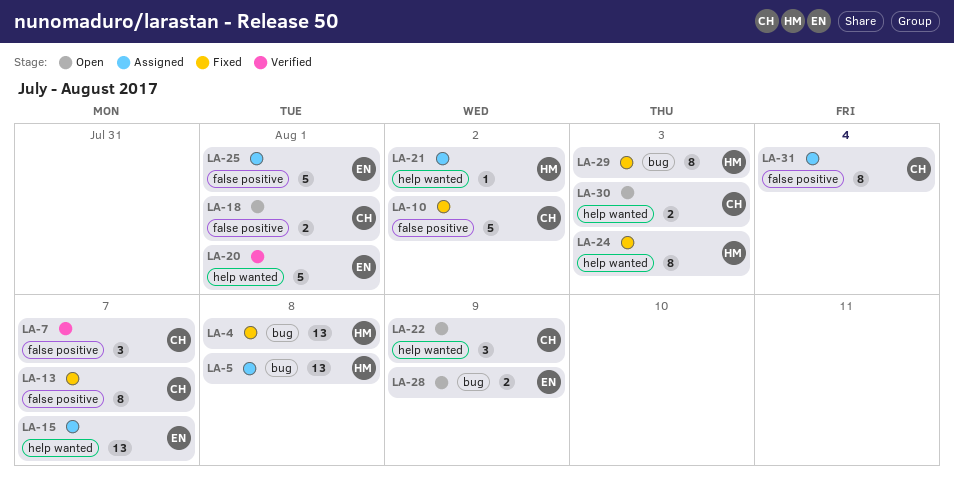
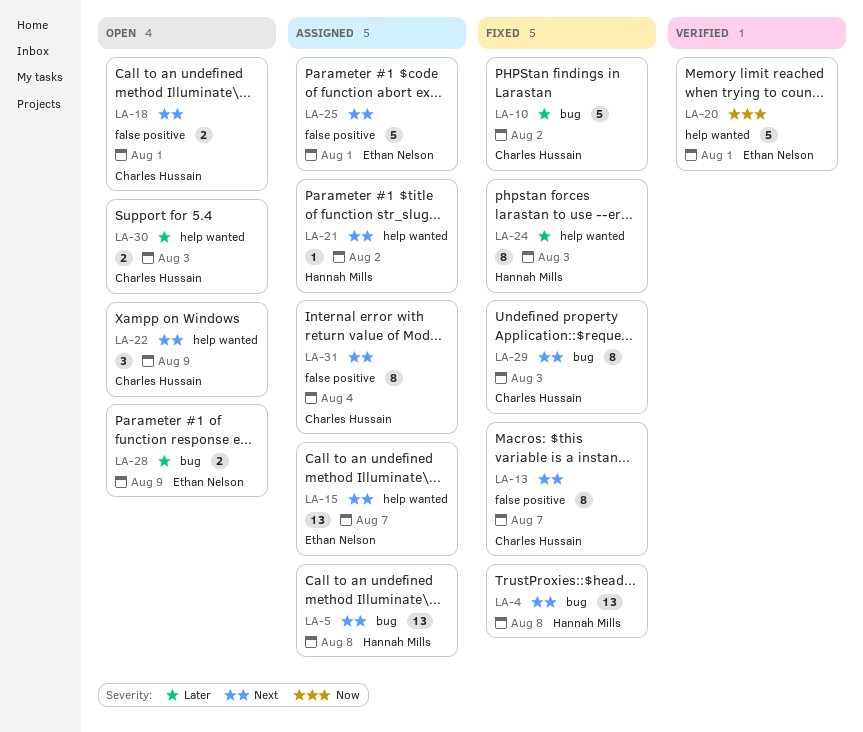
LA-7: present -> none
LA-10, label: false positive -> bug
LA-29, owner: Hannah Mills -> Charles Hussain

